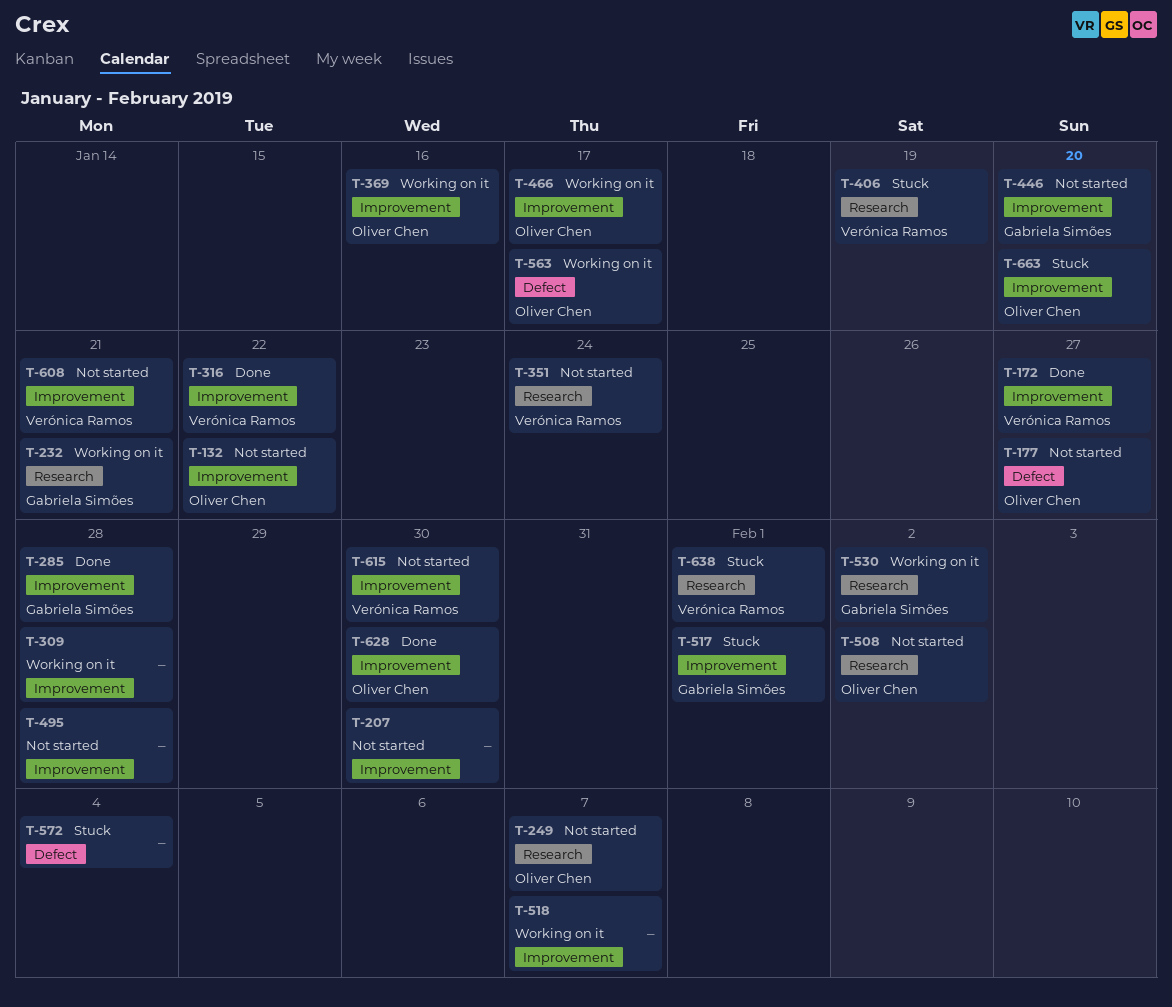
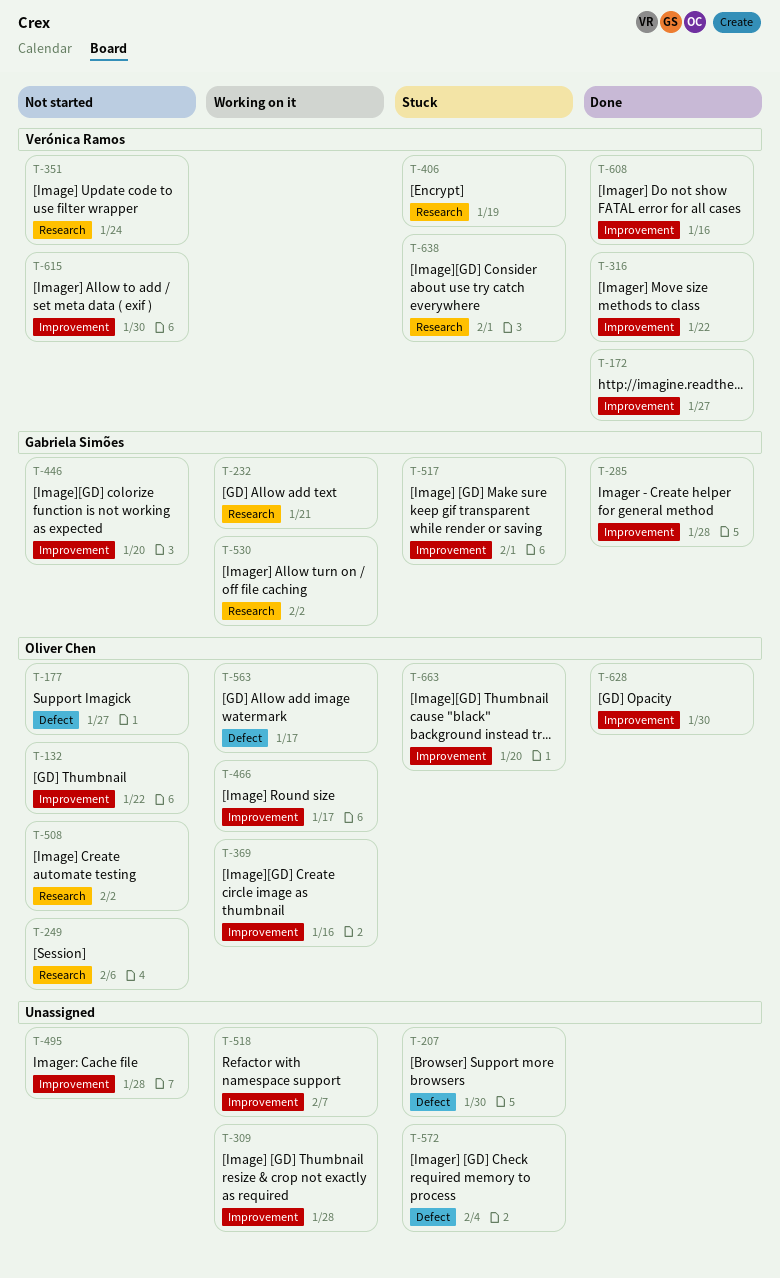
T-207, status: Not started -> Stuck
T-207, label: Improvement -> Defect
T-249, due: Feb 7 -> Feb 6
T-608, status: Not started -> Done
T-608, due: Jan 21 -> Jan 16

